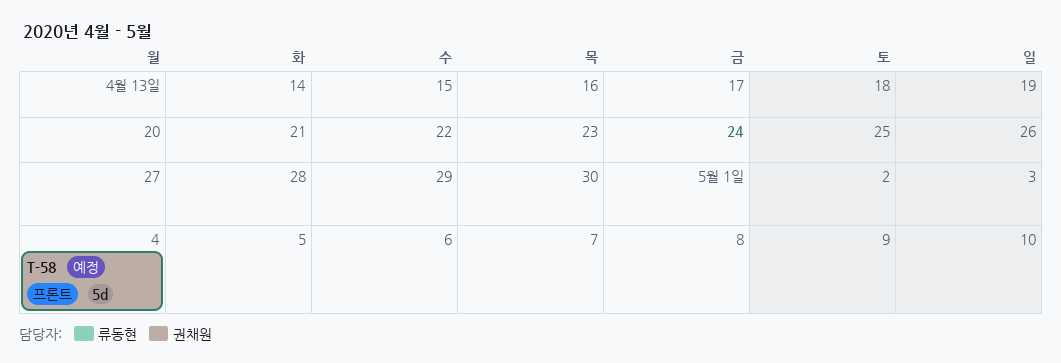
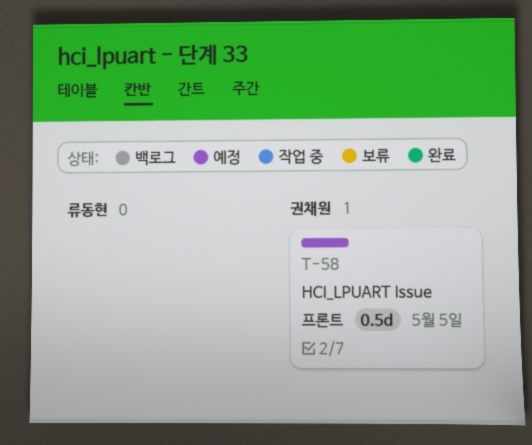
T-58, estimate: 5d -> 0.5d
T-58, due: May 4 -> May 5

